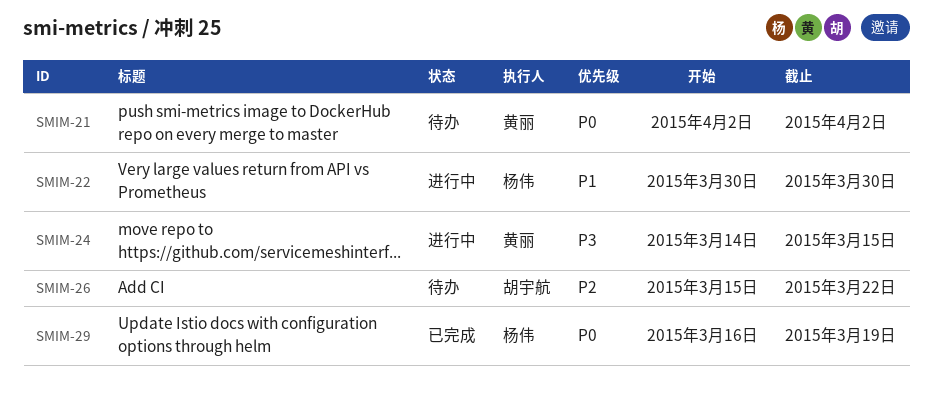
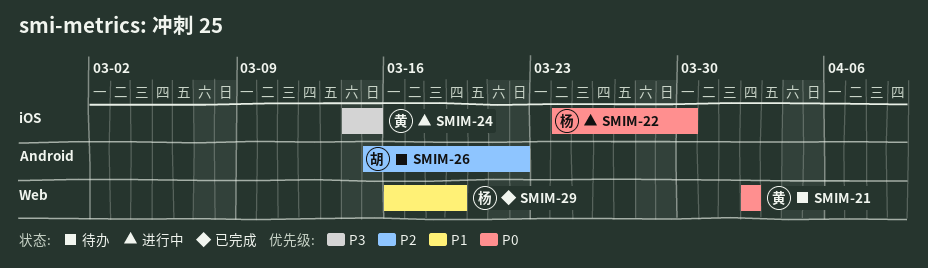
SMIM-22, priority: P1 -> P0
SMIM-22, start: Mar 30 -> Mar 24
SMIM-29, priority: P0 -> P1

